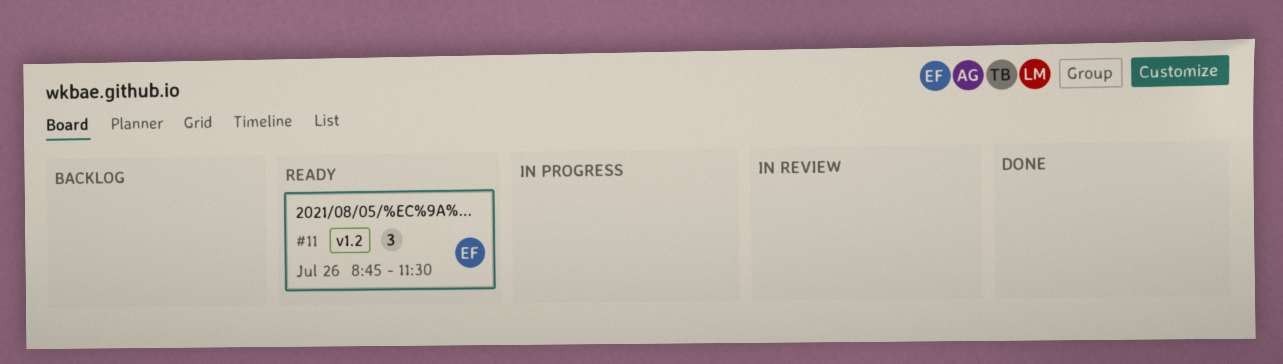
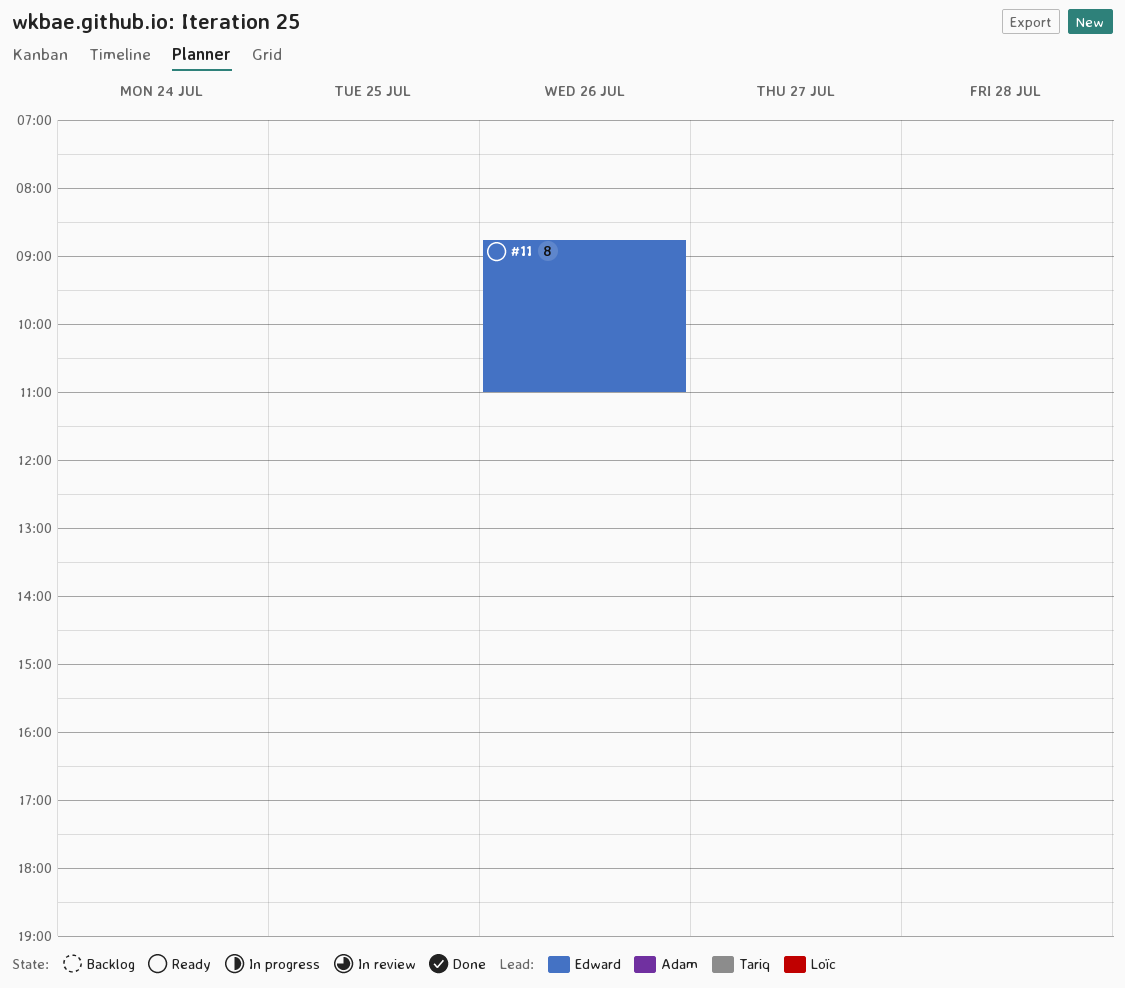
#11, estimate: 3 -> 8
#11, ends: 11:30 -> 11:00

